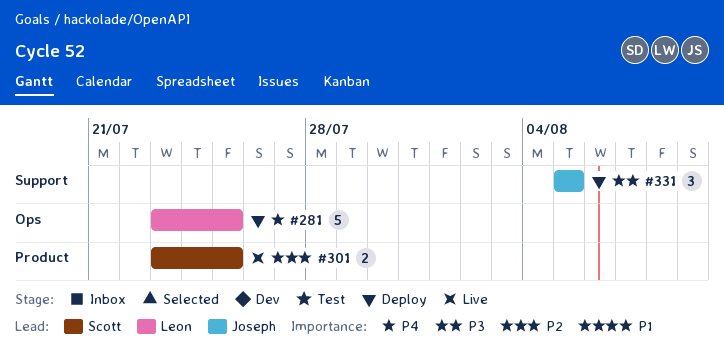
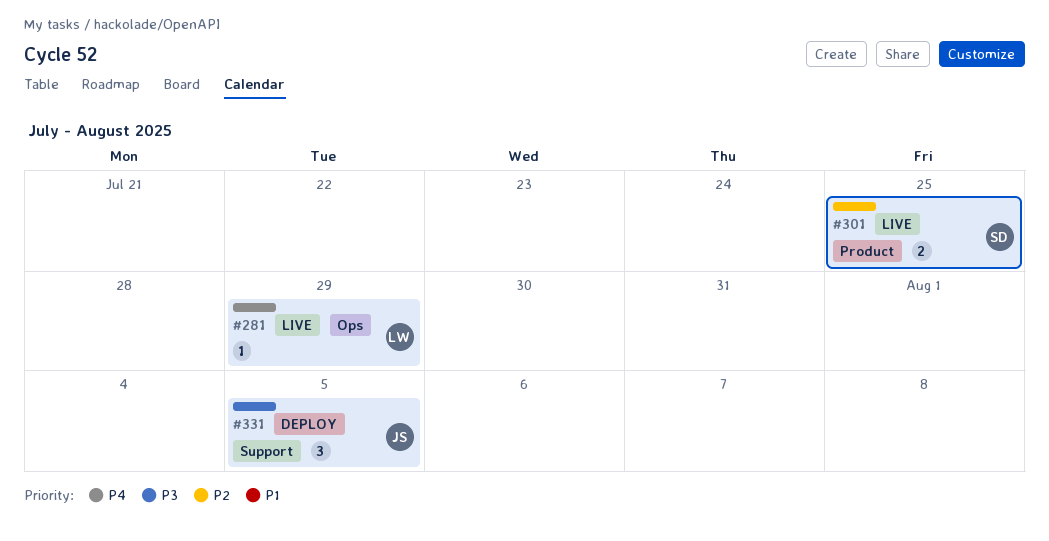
#281, status: Deploy -> Live
#281, estimate: 5 -> 1
#281, due: Jul 25 -> Jul 29

